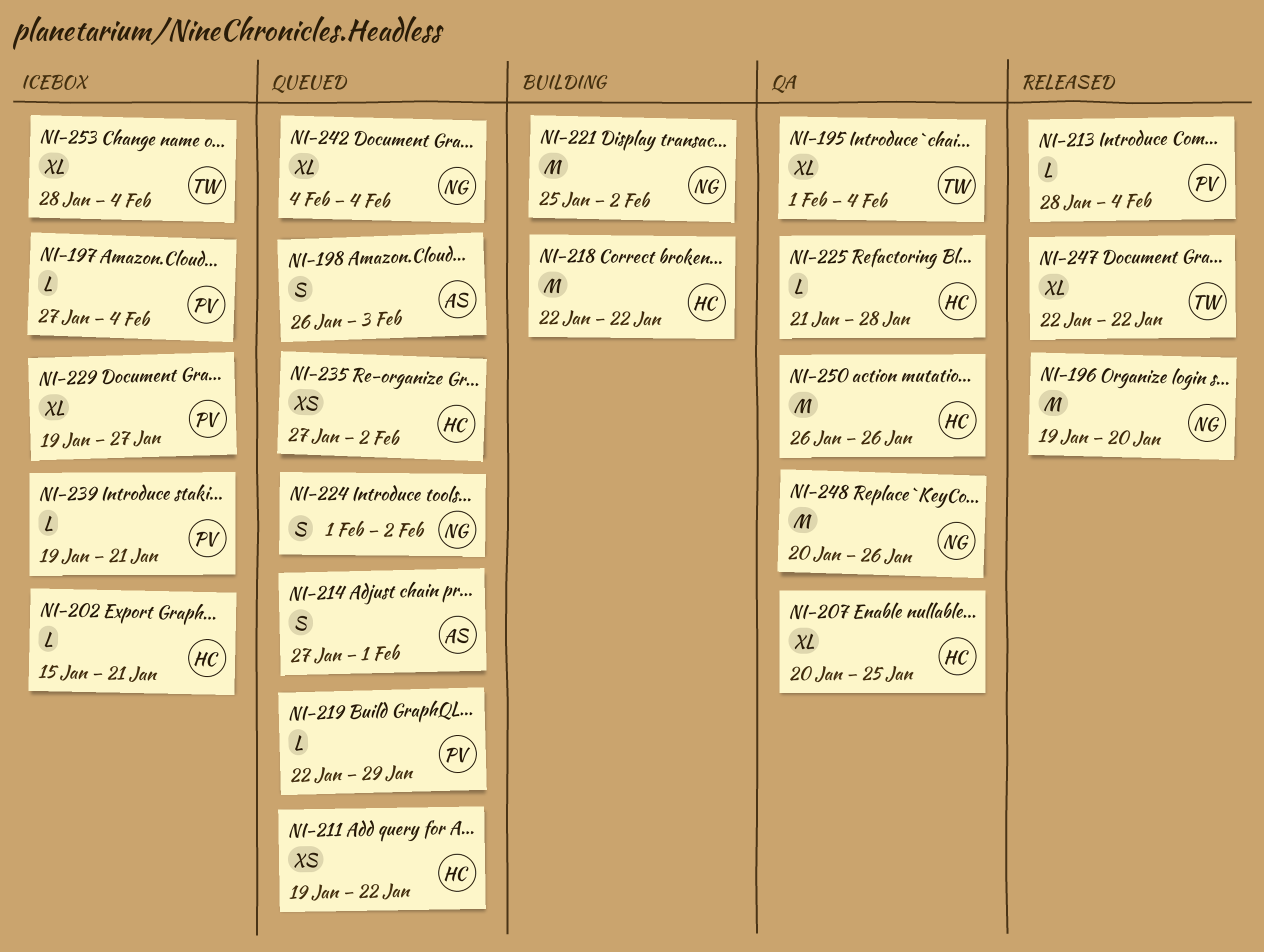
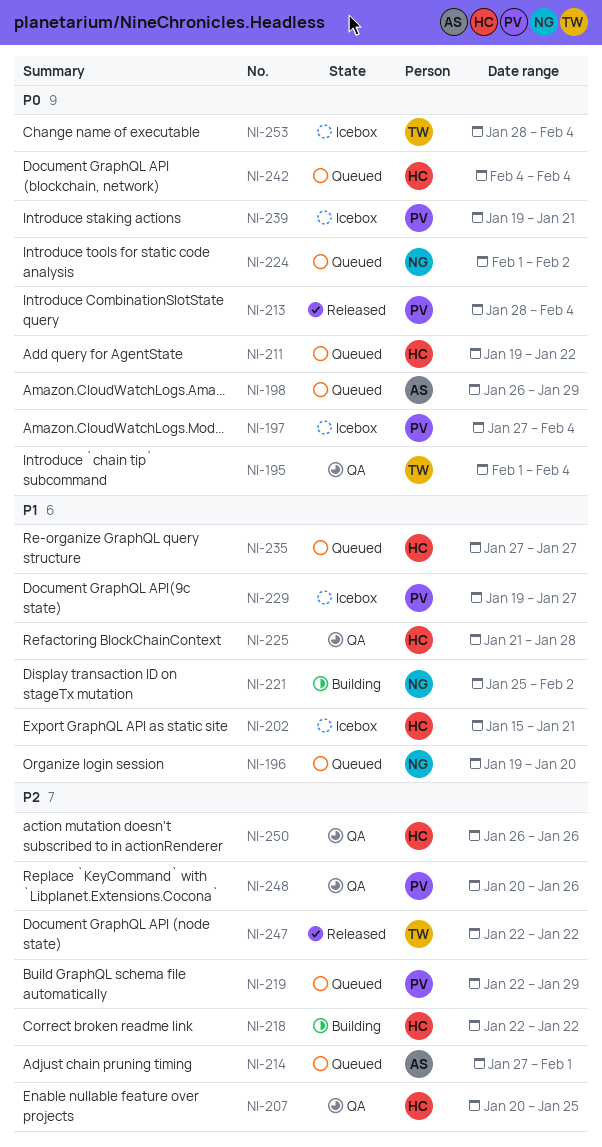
NI-196, status: Released -> Queued
NI-198, due: Feb 3 -> Jan 29
NI-235, due: Feb 2 -> Jan 27
NI-242, owner: NG -> HC
NI-248, owner: NG -> PV

